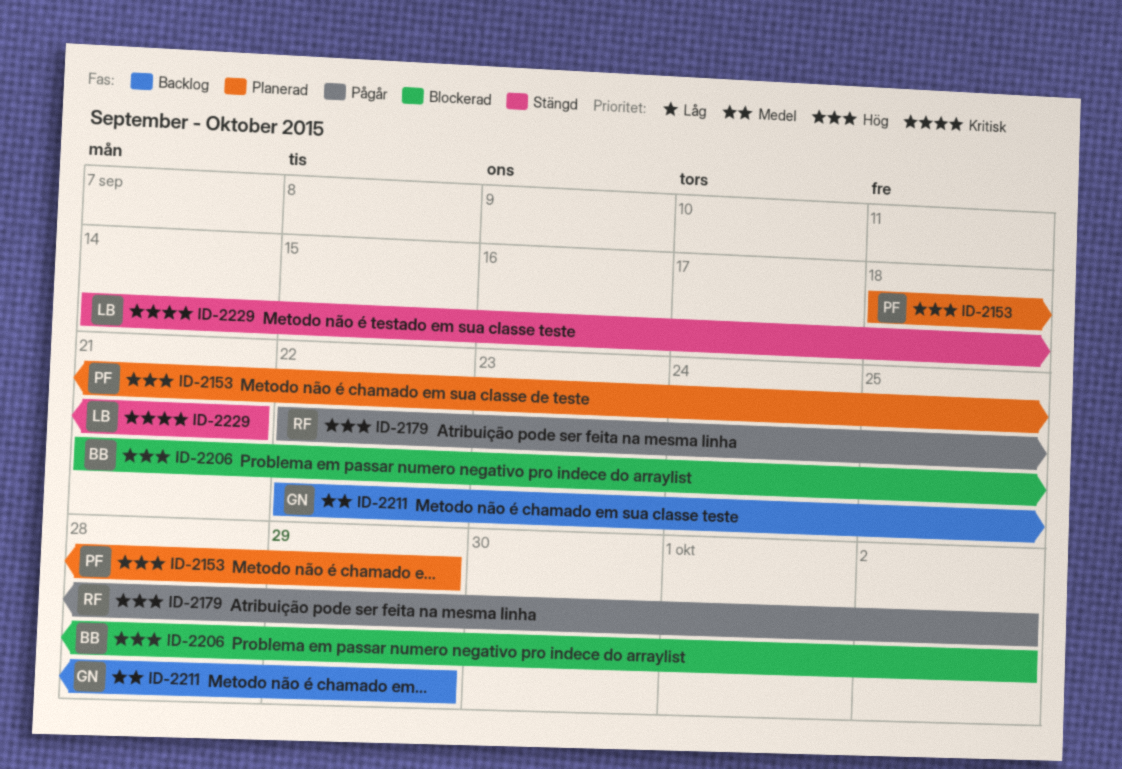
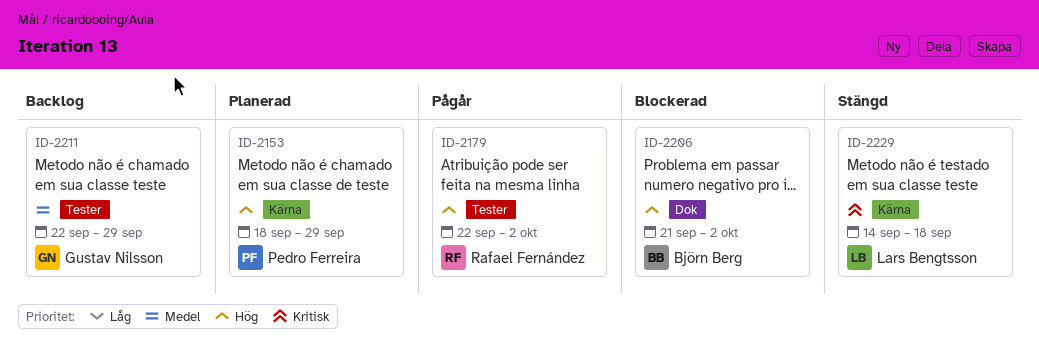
ID-2229, due: Sep 21 -> Sep 18

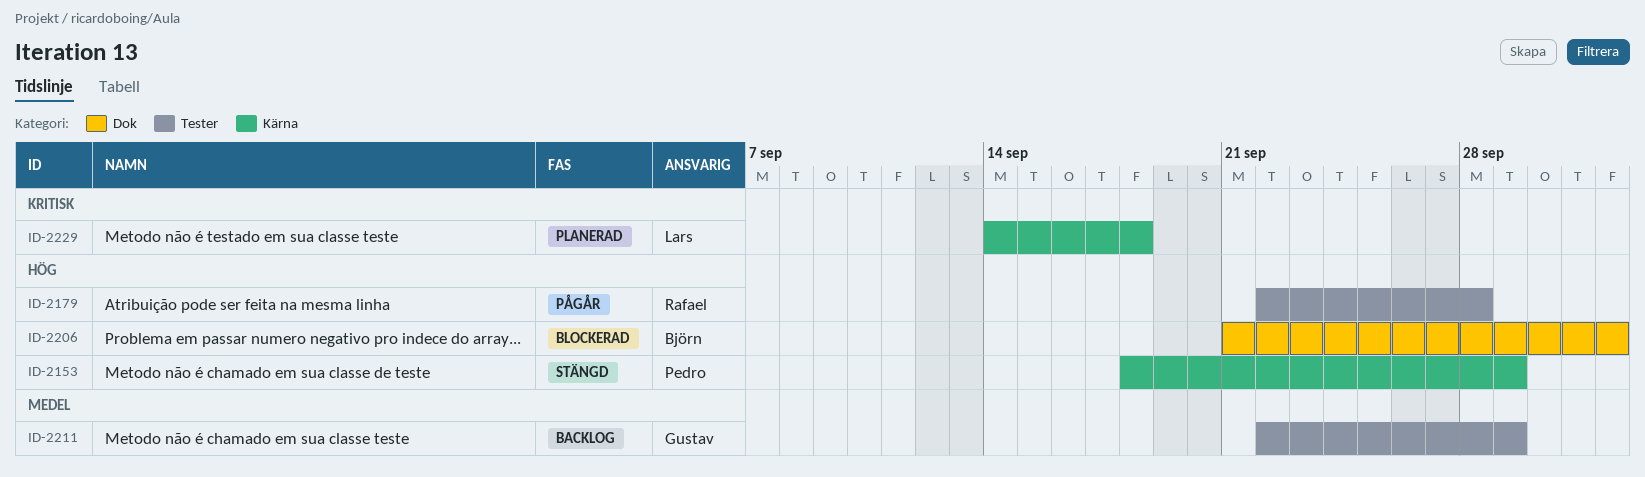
ID-2153, status: Planerad -> Stängd
ID-2179, due: Oct 2 -> Sep 28
ID-2229, status: Stängd -> Planerad

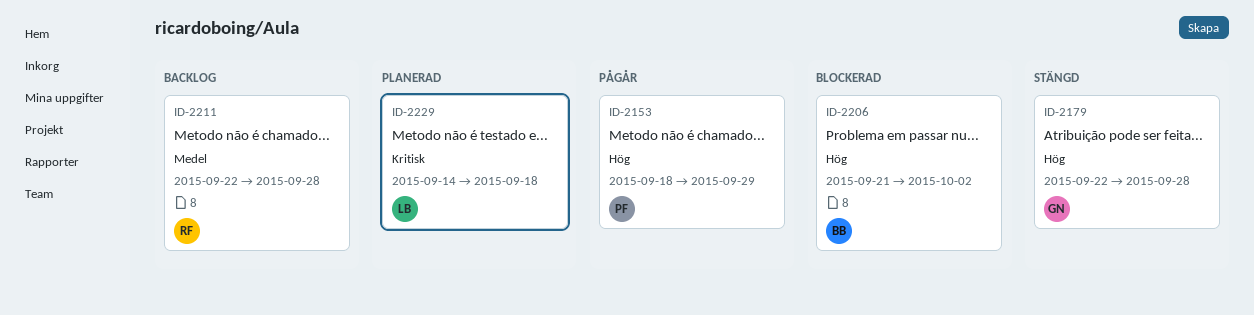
ID-2153, status: Stängd -> Pågår
ID-2179, status: Pågår -> Stängd
ID-2179, owner: Rafael -> Gustav
ID-2211, owner: Gustav -> Rafael
ID-2211, due: Sep 29 -> Sep 28

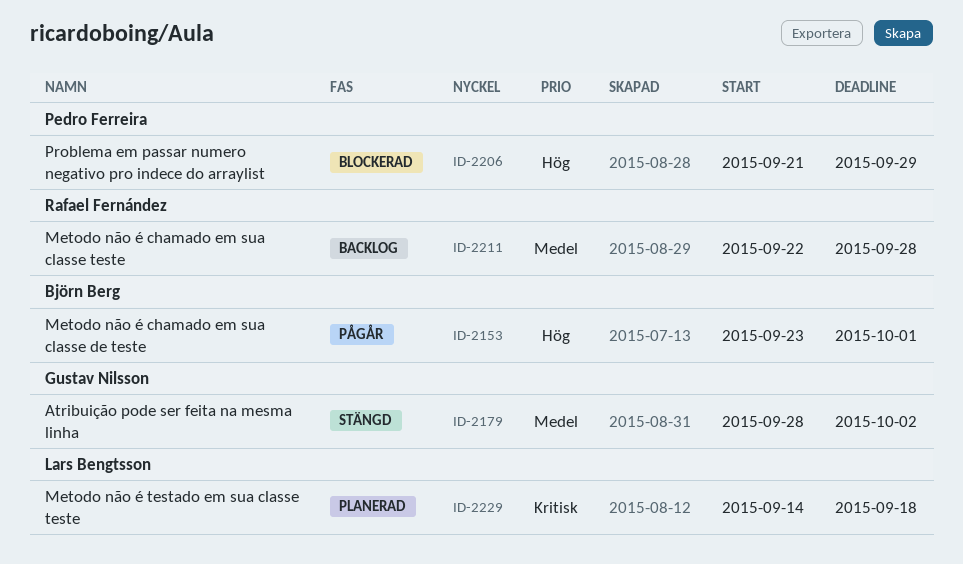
ID-2153, owner: Pedro Ferreira -> Björn Berg
ID-2153, start: Sep 18 -> Sep 23
ID-2153, due: Sep 29 -> Oct 1
ID-2179, priority: Hög -> Medel
ID-2179, start: Sep 22 -> Sep 28
ID-2179, due: Sep 28 -> Oct 2
ID-2206, owner: Björn Berg -> Pedro Ferreira
ID-2206, due: Oct 2 -> Sep 29

